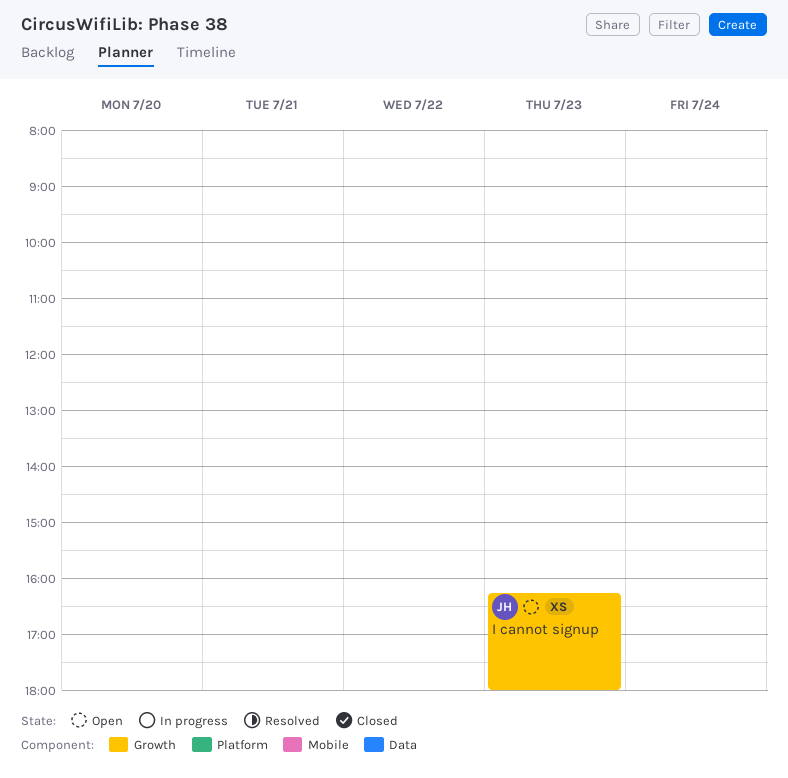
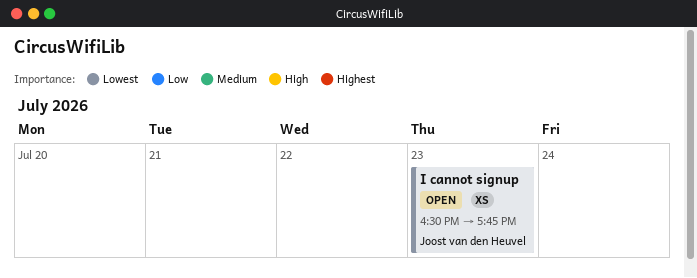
I cannot signup, begins: 16:15 -> 16:30
I cannot signup, ends: 18:00 -> 17:45

